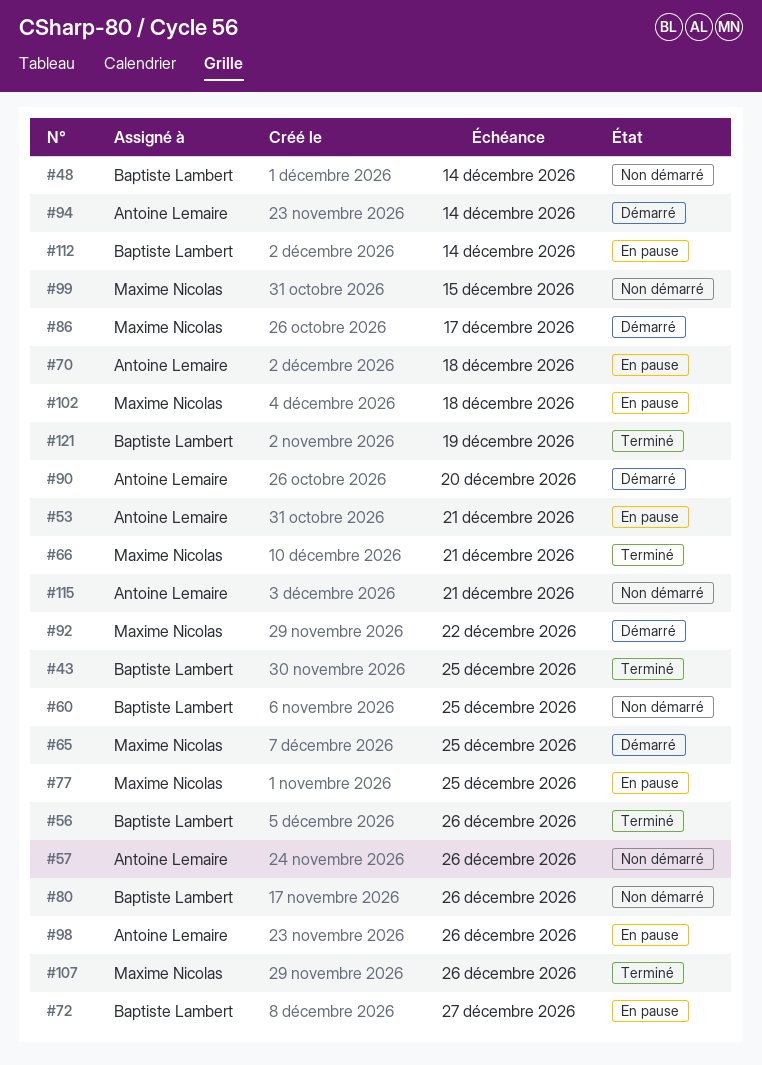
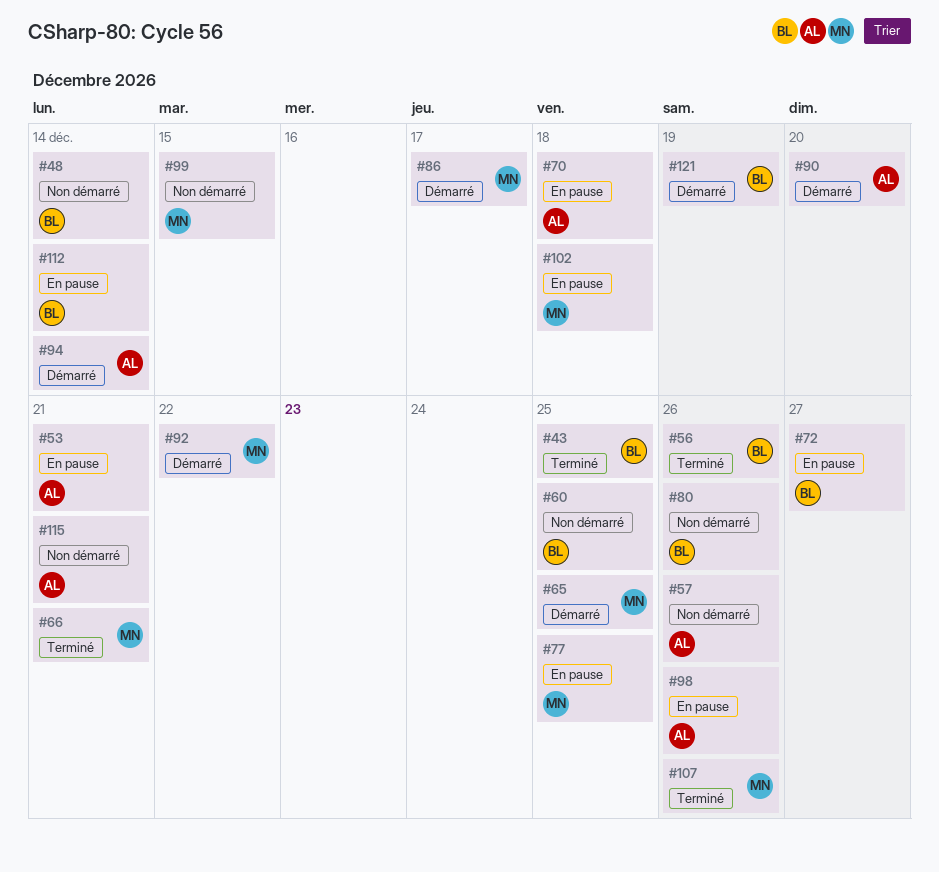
#121, status: Terminé -> Démarré

